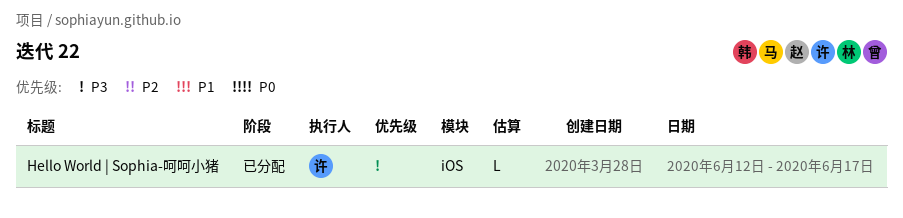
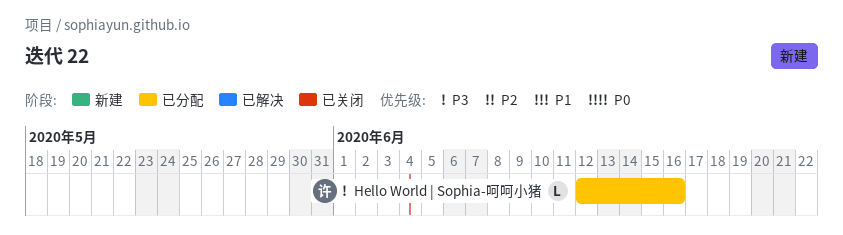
Hello World | Sophia-呵呵小猪, due: Jun 17 -> Jun 16

